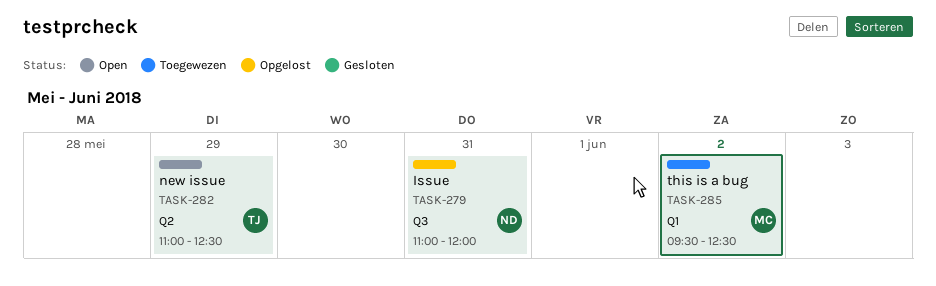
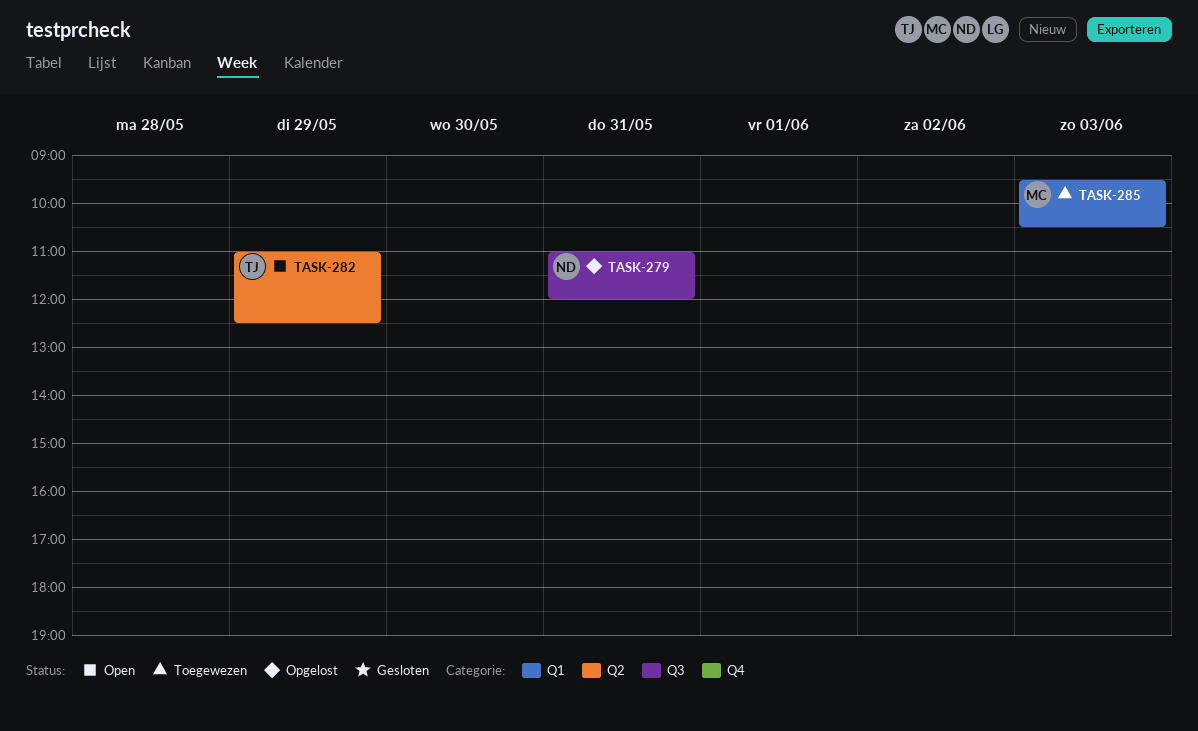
TASK-285, day: Jun 2 -> Jun 3
TASK-285, ends: 12:30 -> 10:30

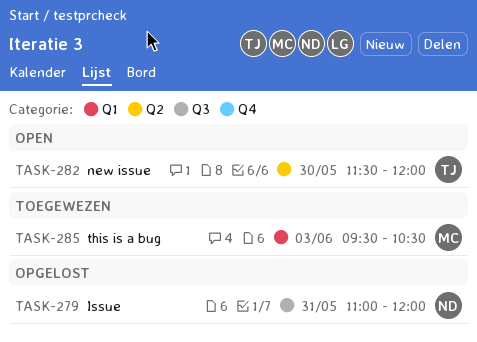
TASK-282, day: May 29 -> May 30
TASK-282, begins: 11:00 -> 11:30
TASK-282, ends: 12:30 -> 12:00

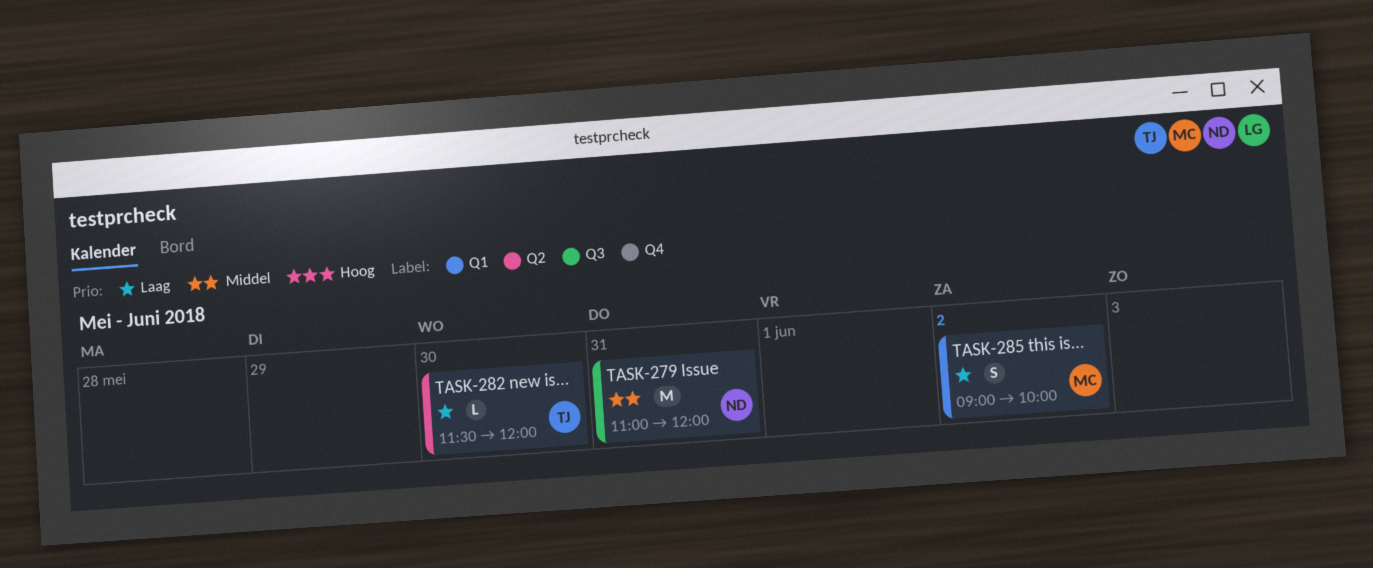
TASK-285, day: Jun 3 -> Jun 2
TASK-285, begins: 09:30 -> 09:00
TASK-285, ends: 10:30 -> 10:00

